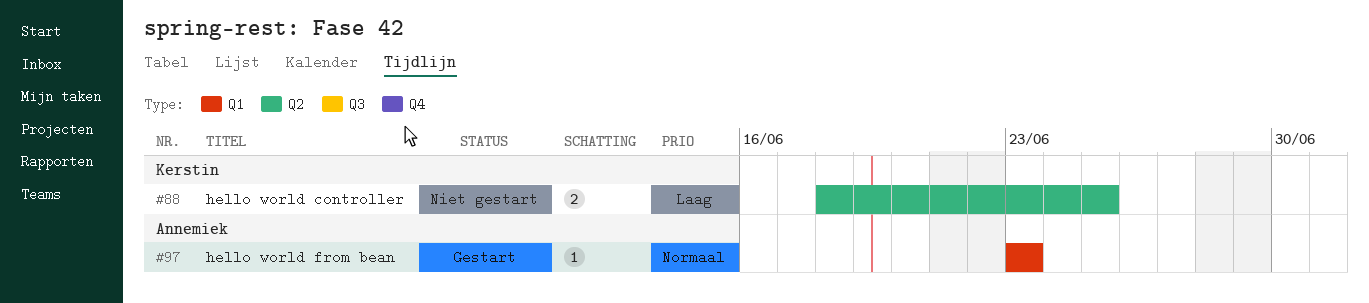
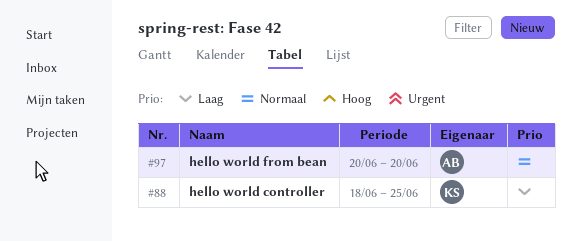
#97, start: Jun 23 -> Jun 20
#97, due: Jun 23 -> Jun 20

